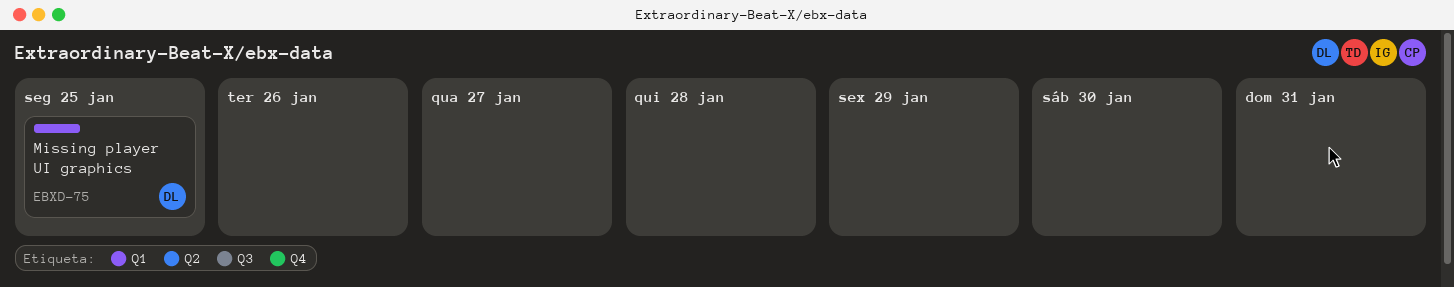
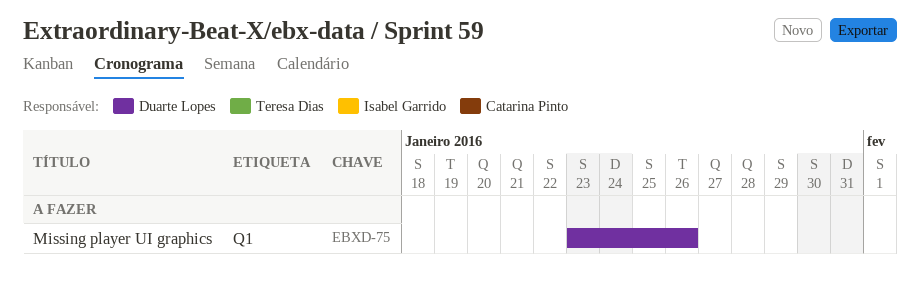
EBXD-75, due: Jan 25 -> Jan 26

